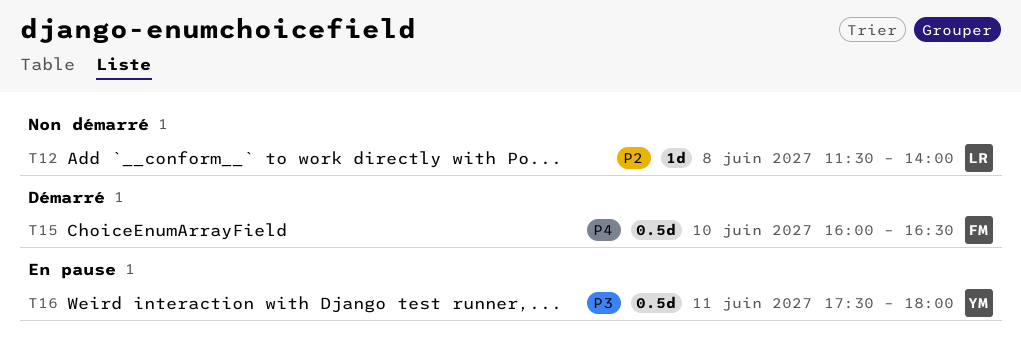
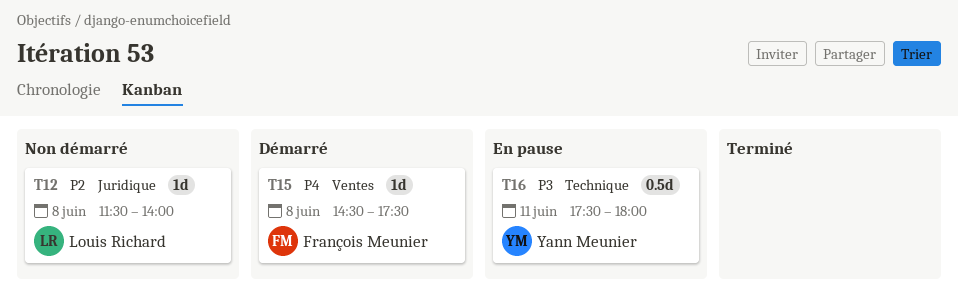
T15, estimate: 0.5d -> 1d
T15, day: Jun 10 -> Jun 8
T15, begins: 16:00 -> 14:30
T15, ends: 16:30 -> 17:30

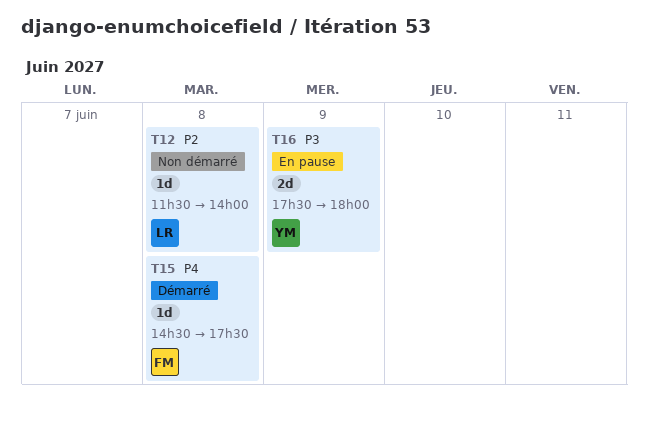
T16, estimate: 0.5d -> 2d
T16, day: Jun 11 -> Jun 9

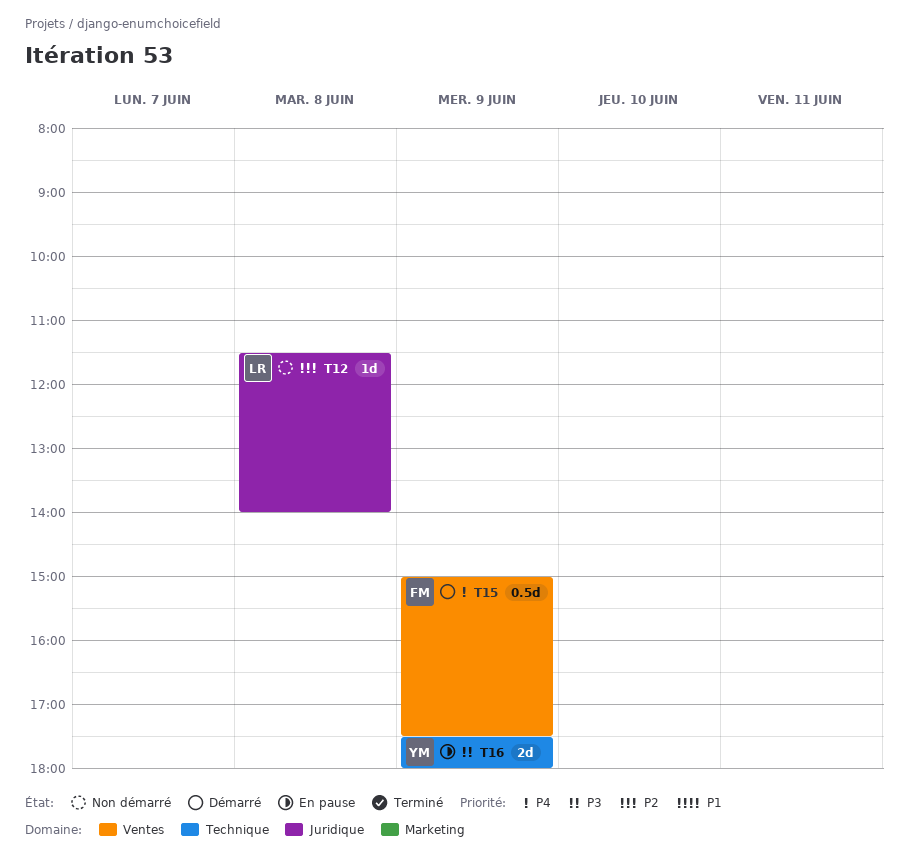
T15, estimate: 1d -> 0.5d
T15, day: Jun 8 -> Jun 9
T15, begins: 14:30 -> 15:00

